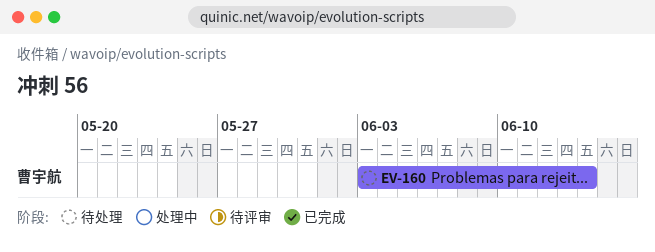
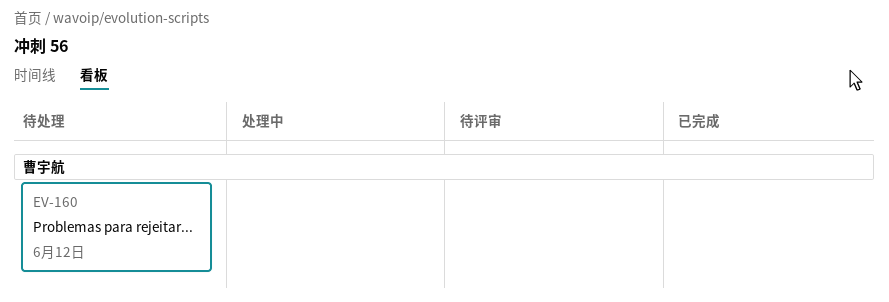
EV-160, due: Jun 14 -> Jun 12

